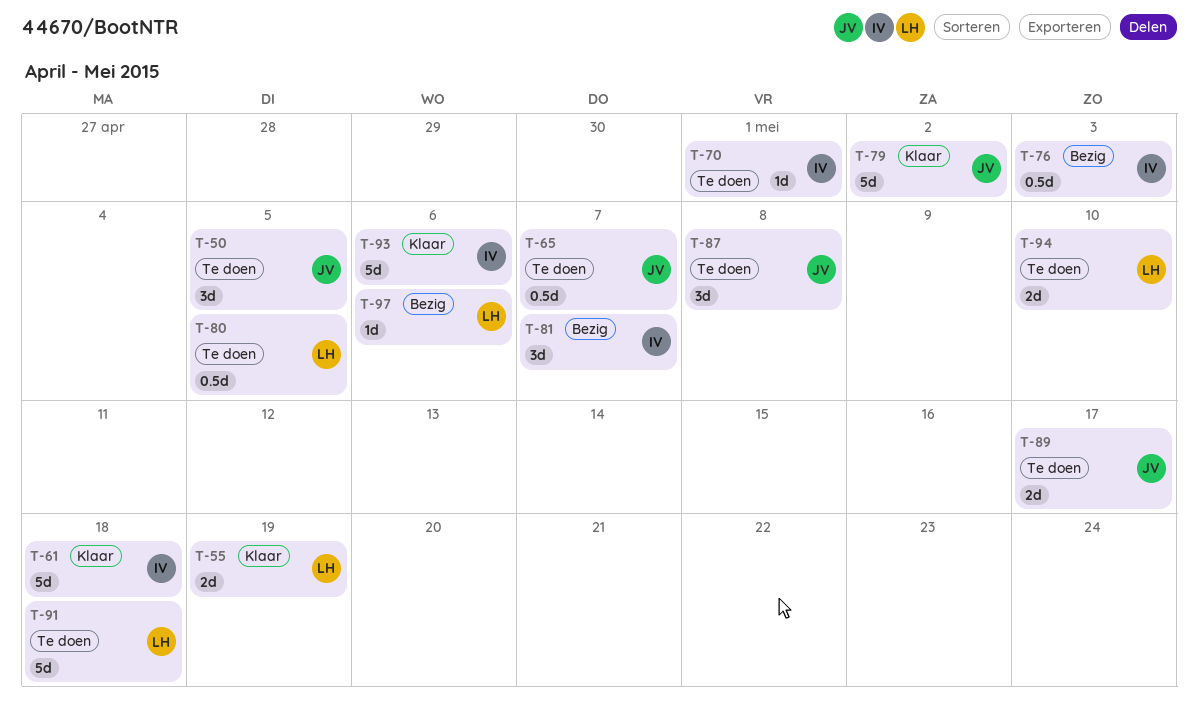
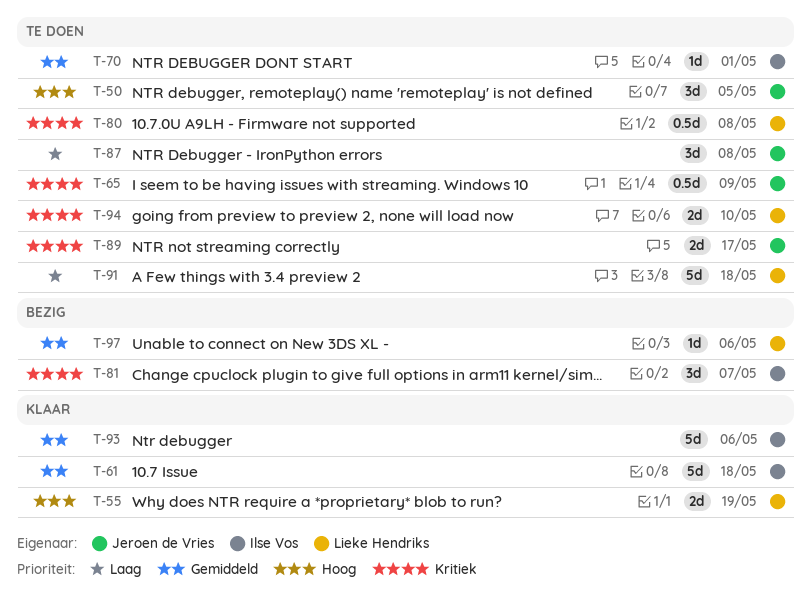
T-65, due: May 7 -> May 9
T-76: present -> none
T-79: present -> none
T-80, due: May 5 -> May 8

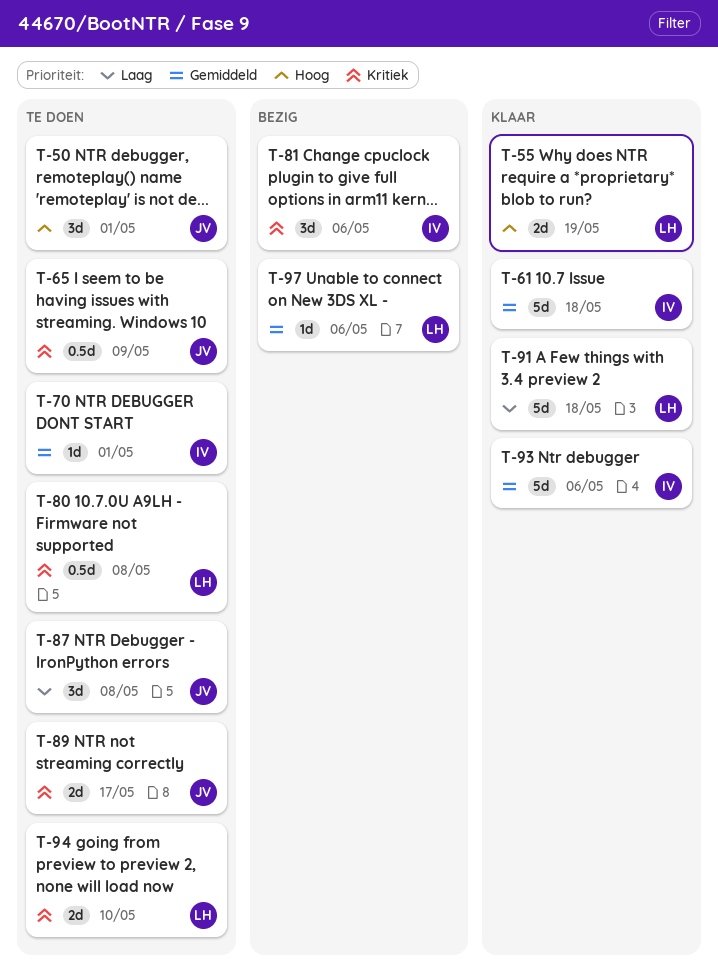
T-50, due: May 5 -> May 1
T-81, due: May 7 -> May 6
T-91, status: Te doen -> Klaar

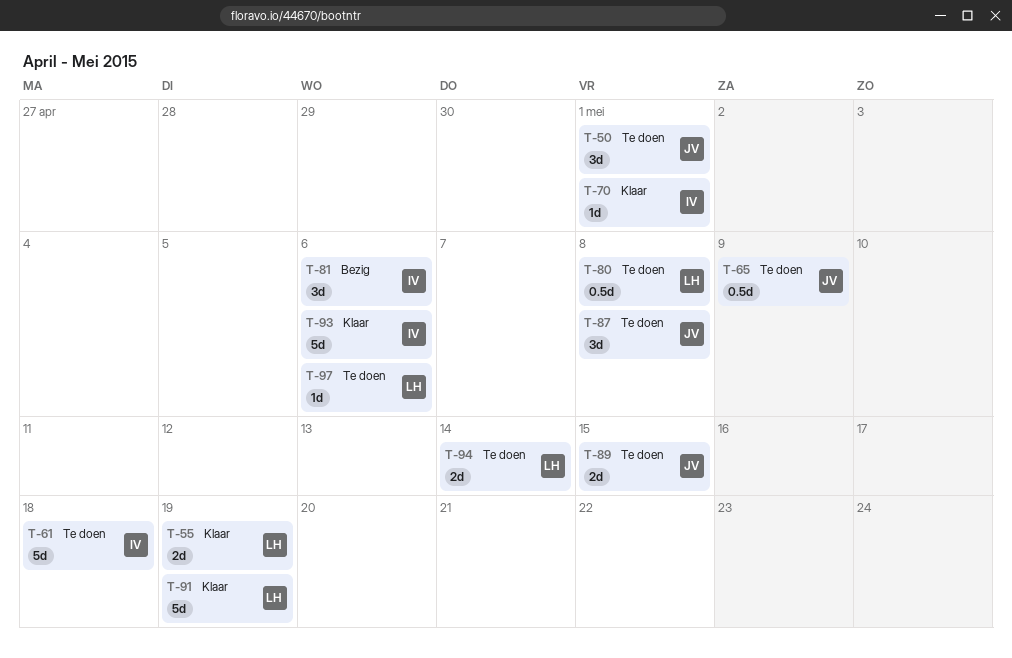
T-61, status: Klaar -> Te doen
T-70, status: Te doen -> Klaar
T-89, due: May 17 -> May 15
T-91, due: May 18 -> May 19
T-94, due: May 10 -> May 14
T-97, status: Bezig -> Te doen

